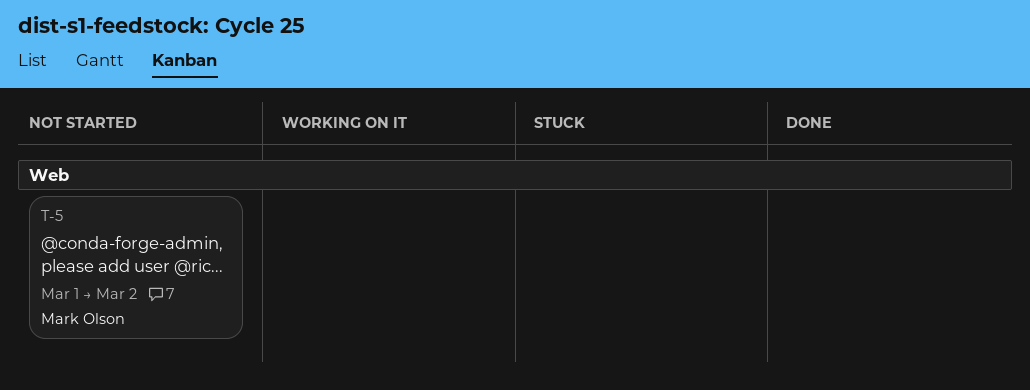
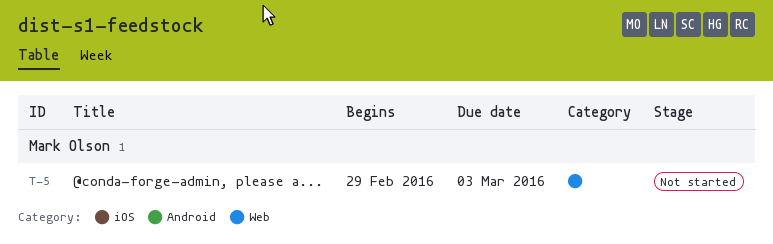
T-5, start: Mar 1 -> Feb 29
T-5, due: Mar 2 -> Mar 3

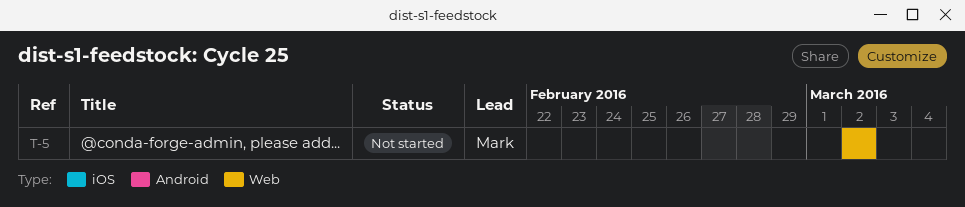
T-5, start: Feb 29 -> Mar 2
T-5, due: Mar 3 -> Mar 2

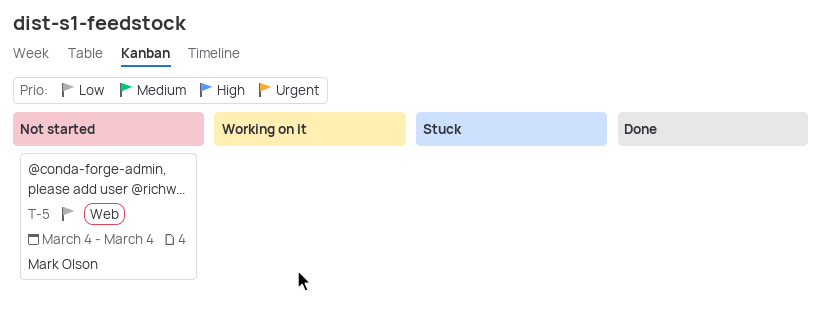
T-5, start: Mar 2 -> Mar 4
T-5, due: Mar 2 -> Mar 4

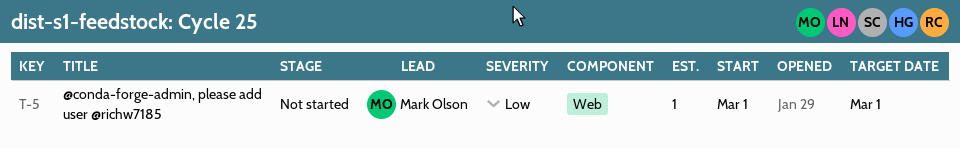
T-5, start: Mar 4 -> Mar 1
T-5, due: Mar 4 -> Mar 1

